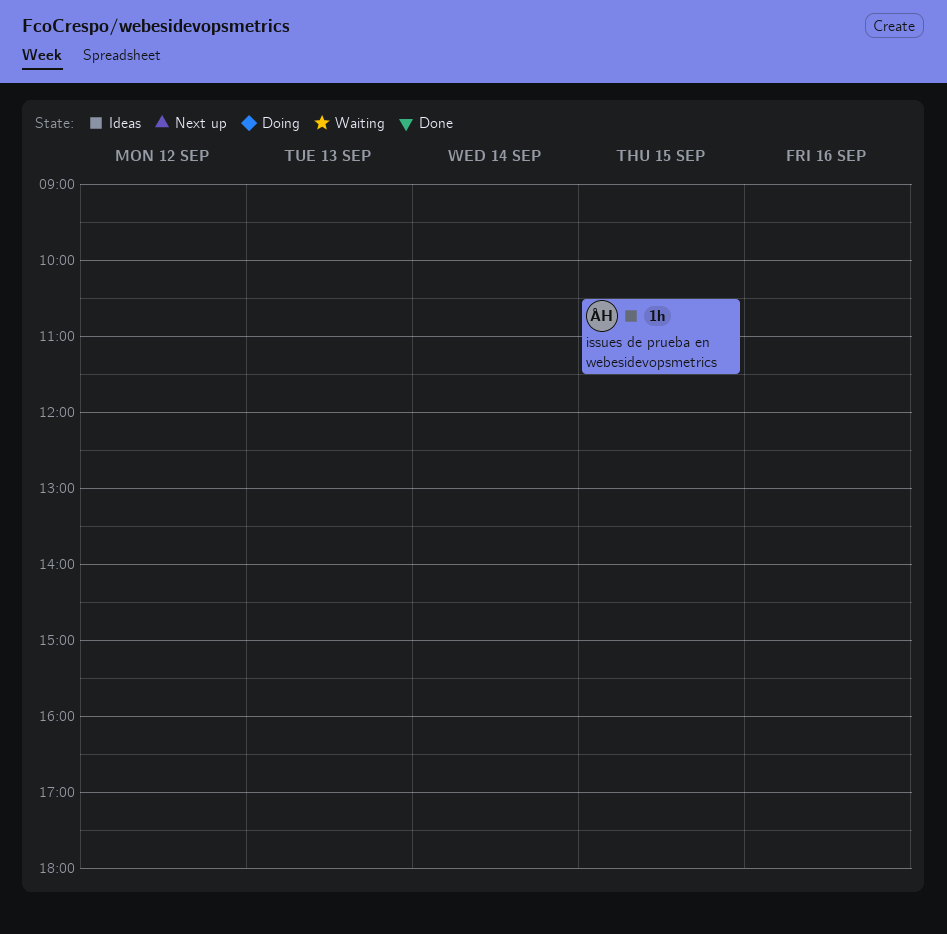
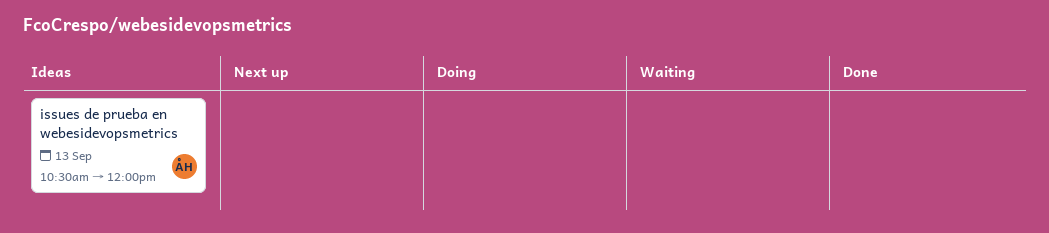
issues de prueba en webesidevopsmetrics, day: Sep 15 -> Sep 13
issues de prueba en webesidevopsmetrics, ends: 11:30 -> 12:00

